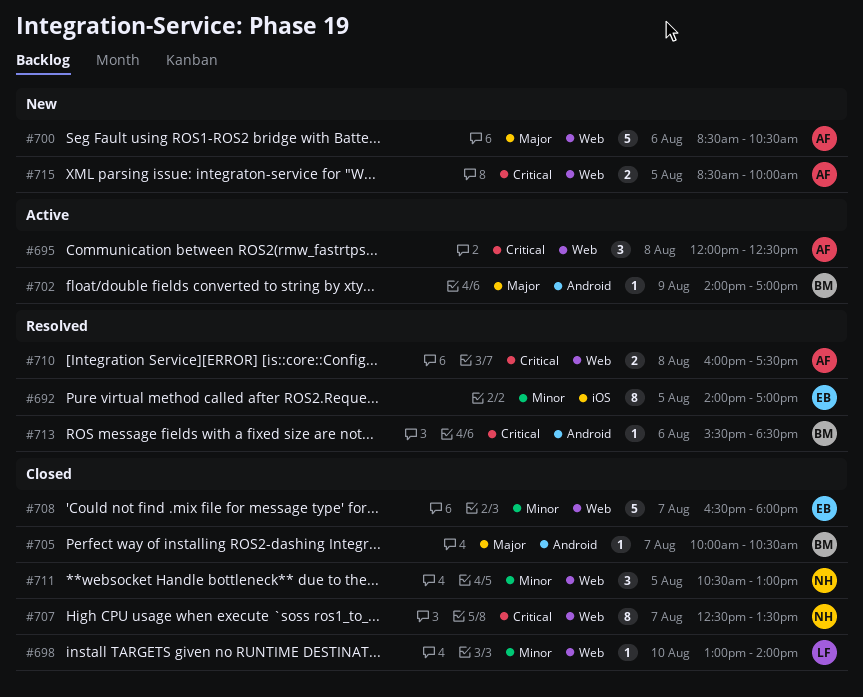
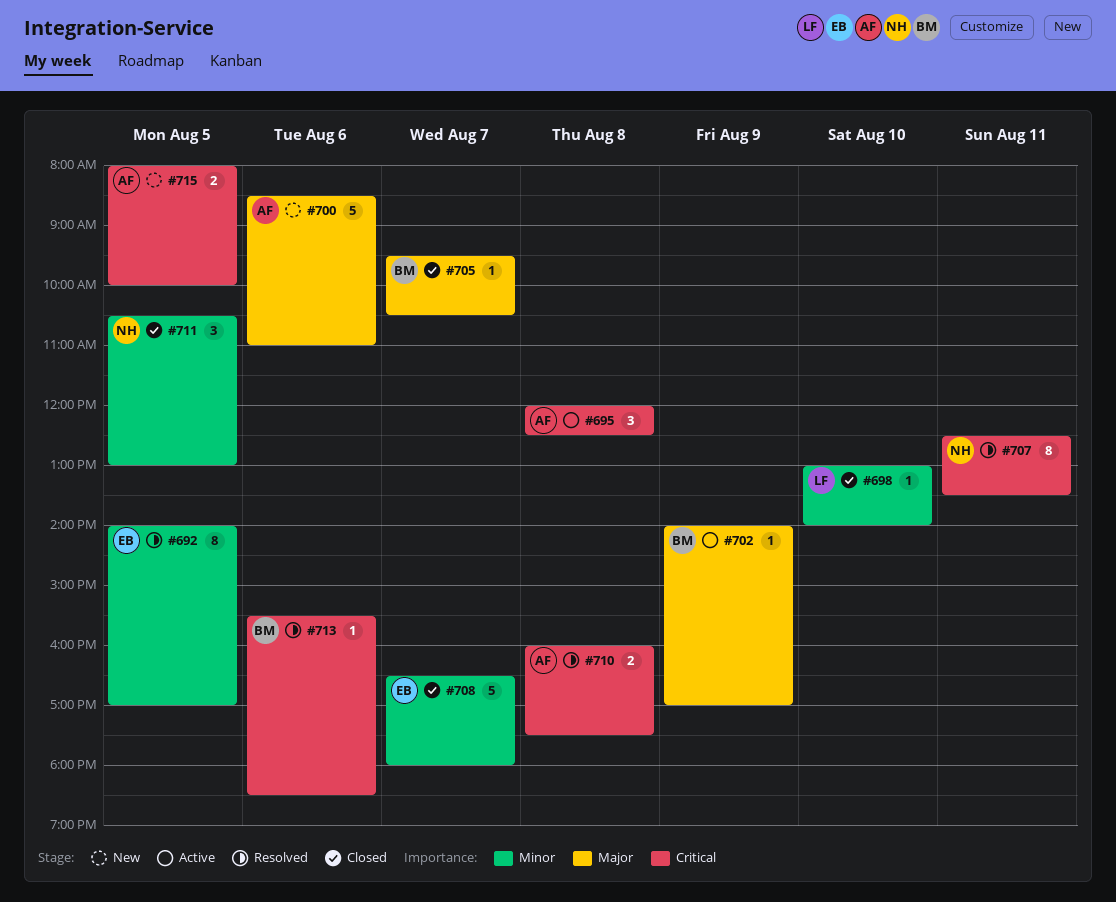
#700, ends: 10:30 -> 11:00
#705, begins: 10:00 -> 09:30
#707, status: Closed -> Resolved
#707, day: Aug 7 -> Aug 11
#715, begins: 08:30 -> 08:00

